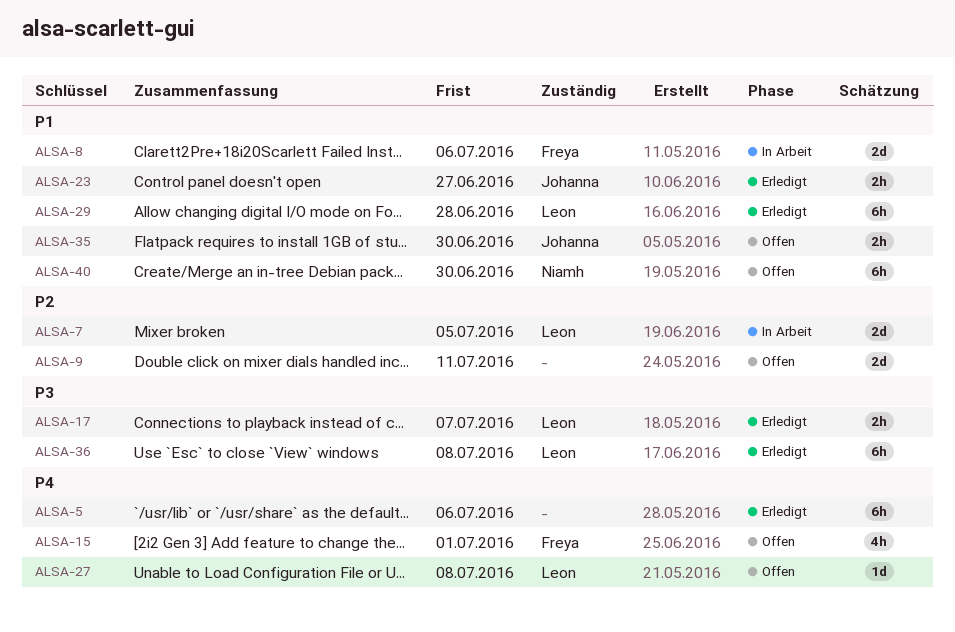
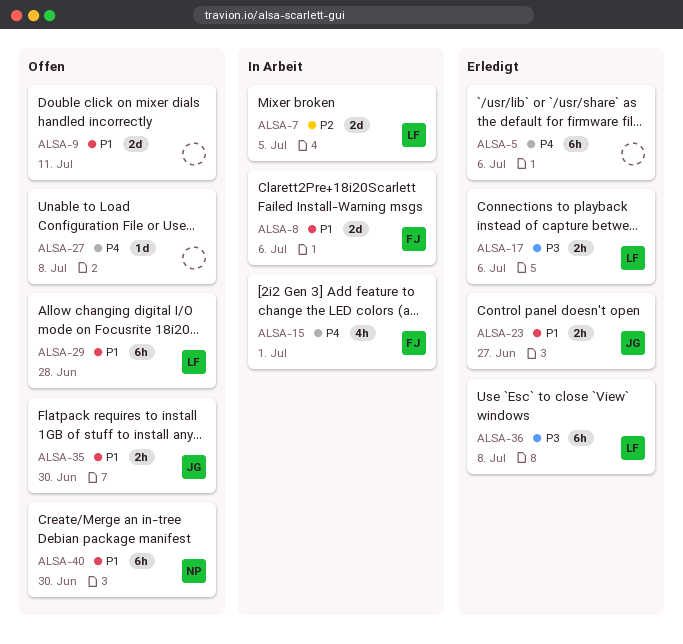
ALSA-9, priority: P2 -> P1
ALSA-15, status: Offen -> In Arbeit
ALSA-17, due: Jul 7 -> Jul 6
ALSA-27, owner: Leon -> none
ALSA-29, status: Erledigt -> Offen

